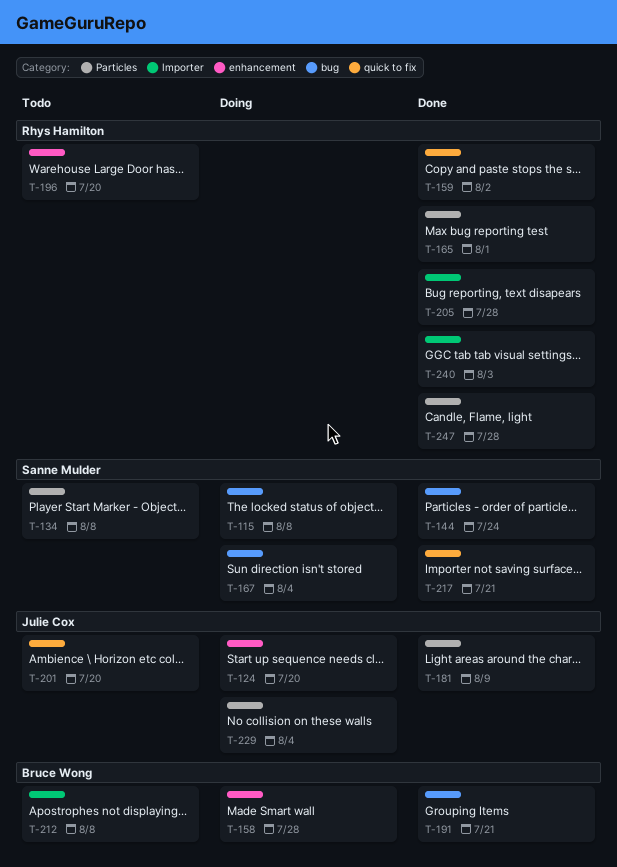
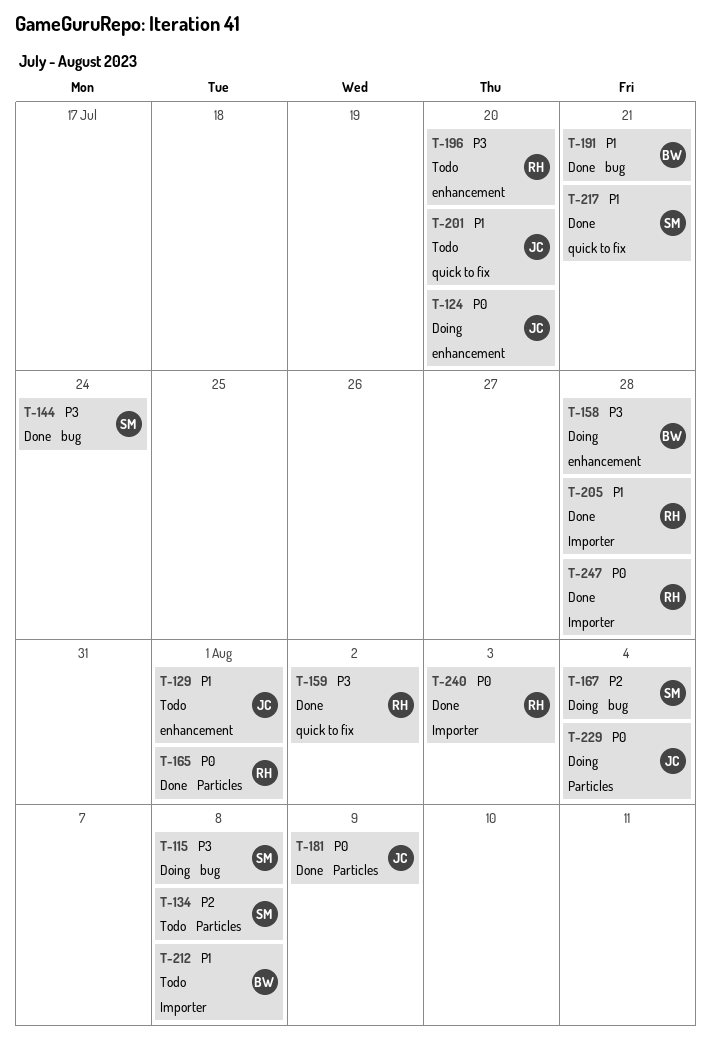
T-129: none -> present
T-247, label: Particles -> Importer

